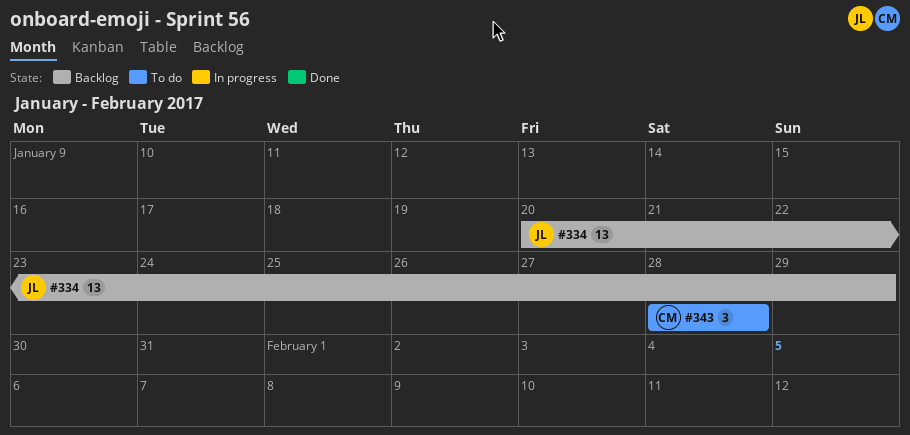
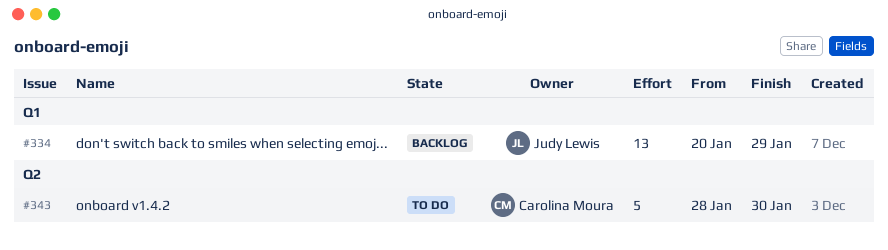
#343, estimate: 3 -> 5
#343, due: Jan 28 -> Jan 30

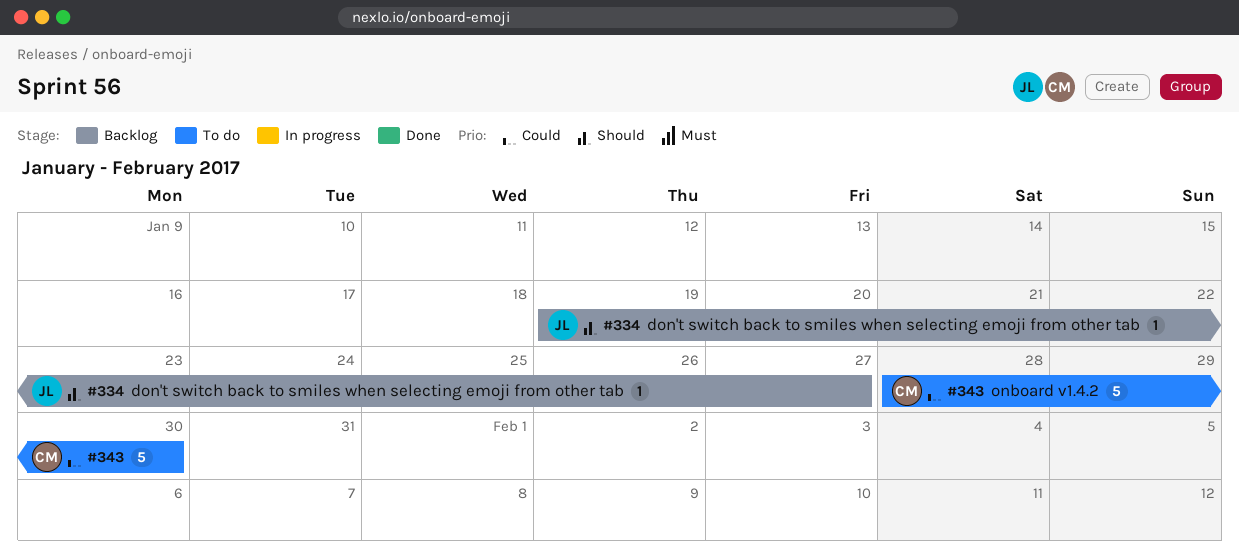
#334, estimate: 13 -> 1
#334, start: Jan 20 -> Jan 19
#334, due: Jan 29 -> Jan 27

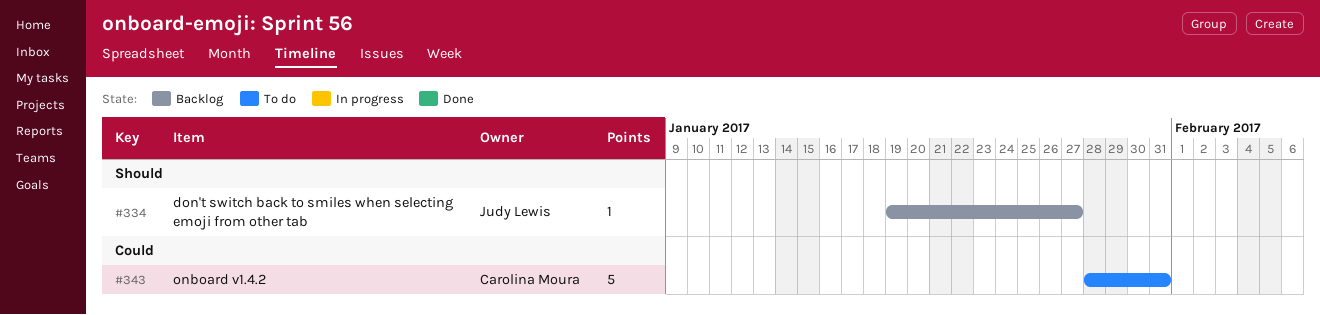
#343, due: Jan 30 -> Jan 31

